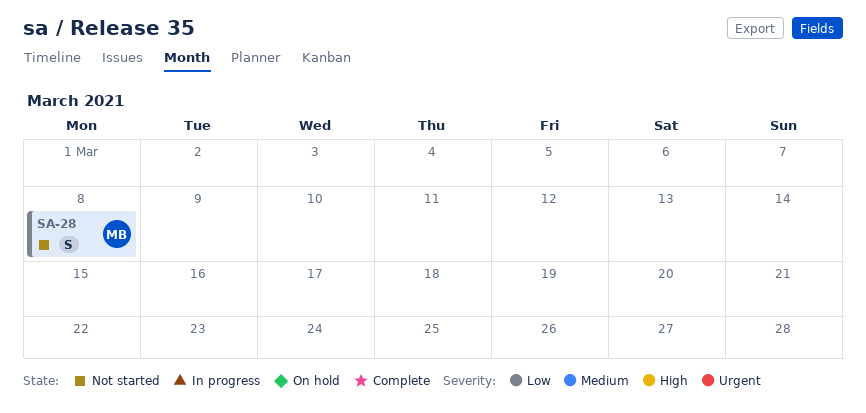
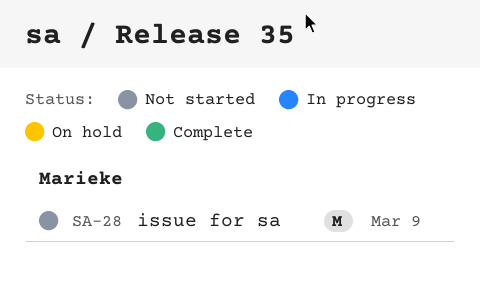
SA-28, estimate: S -> M
SA-28, due: Mar 8 -> Mar 9

